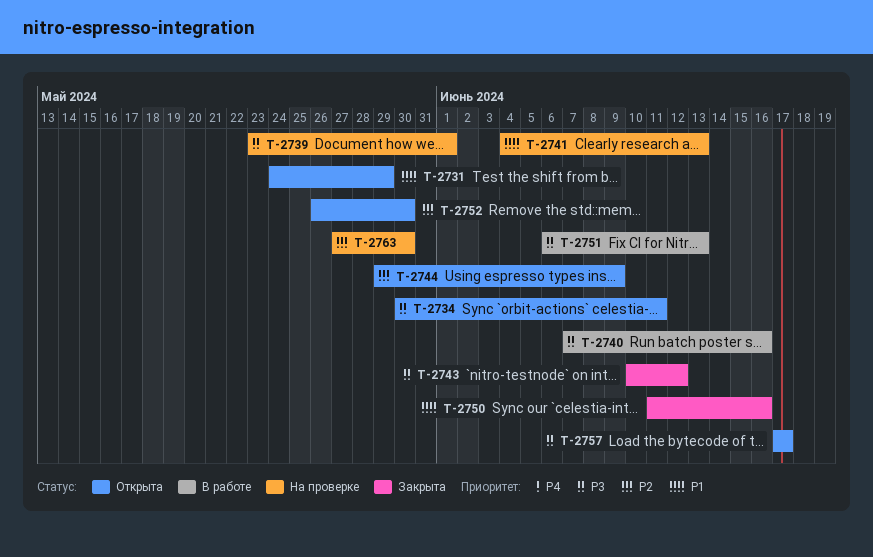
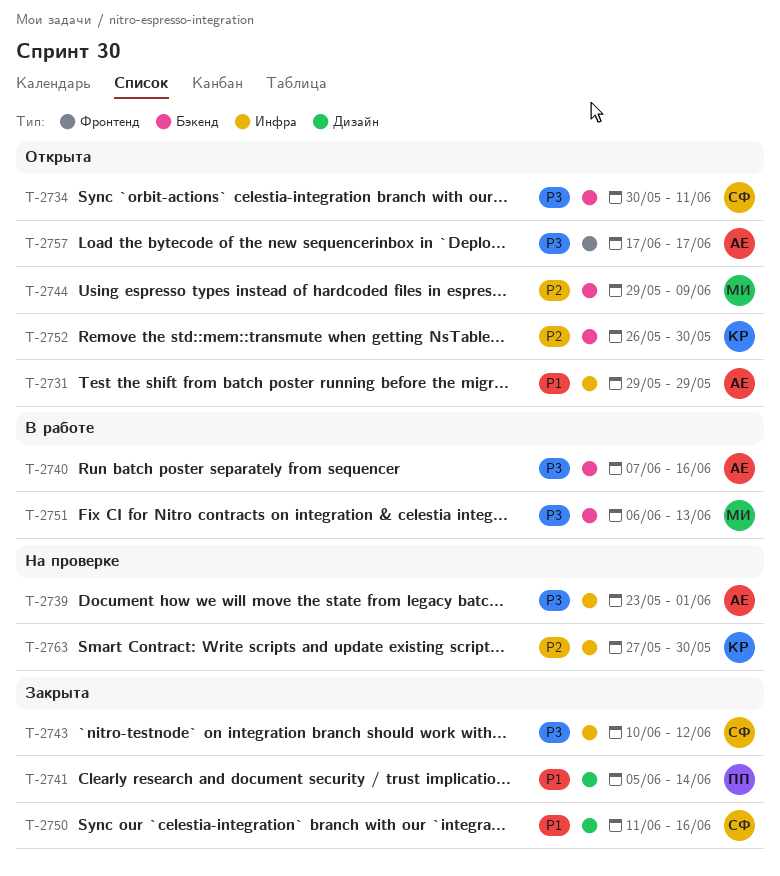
T-2731, start: May 24 -> May 29
T-2741, status: На проверке -> Закрыта
T-2741, start: Jun 4 -> Jun 5
T-2741, due: Jun 13 -> Jun 14

